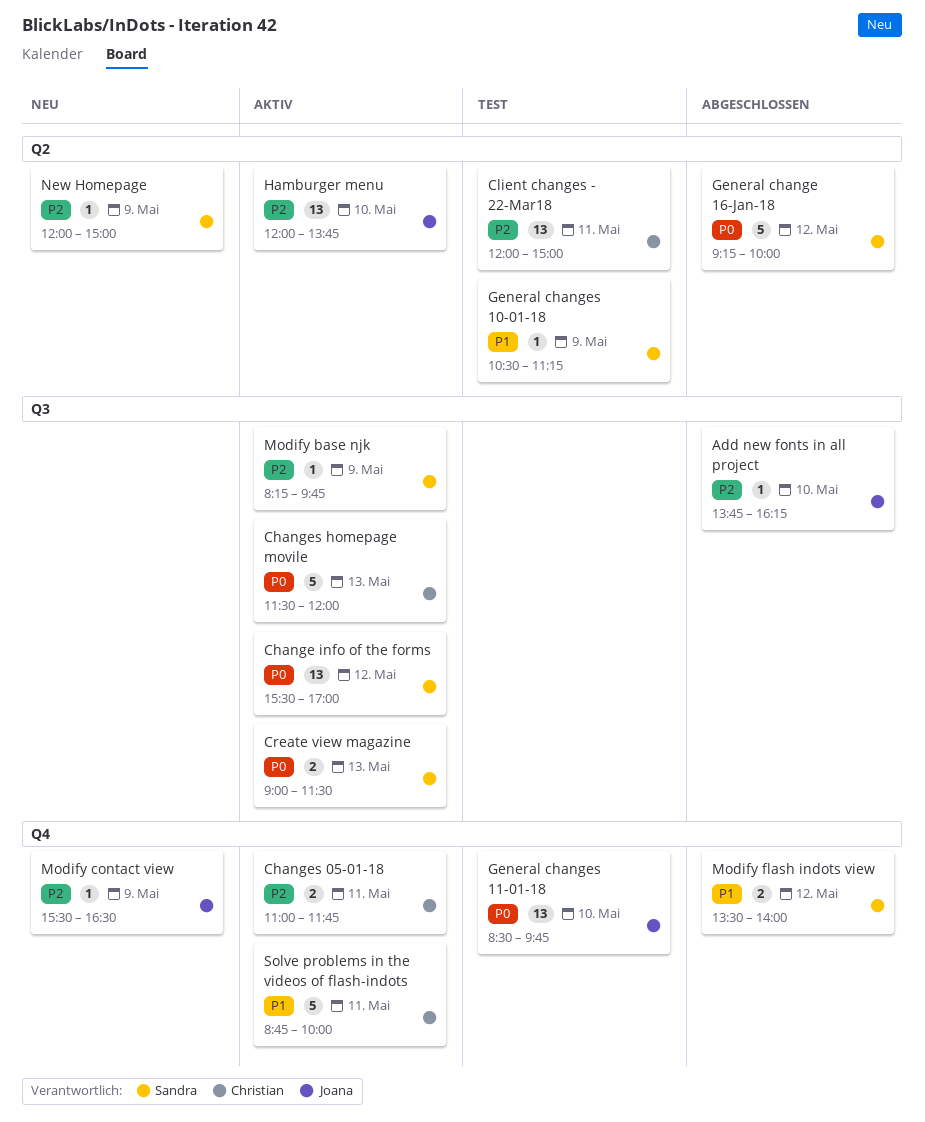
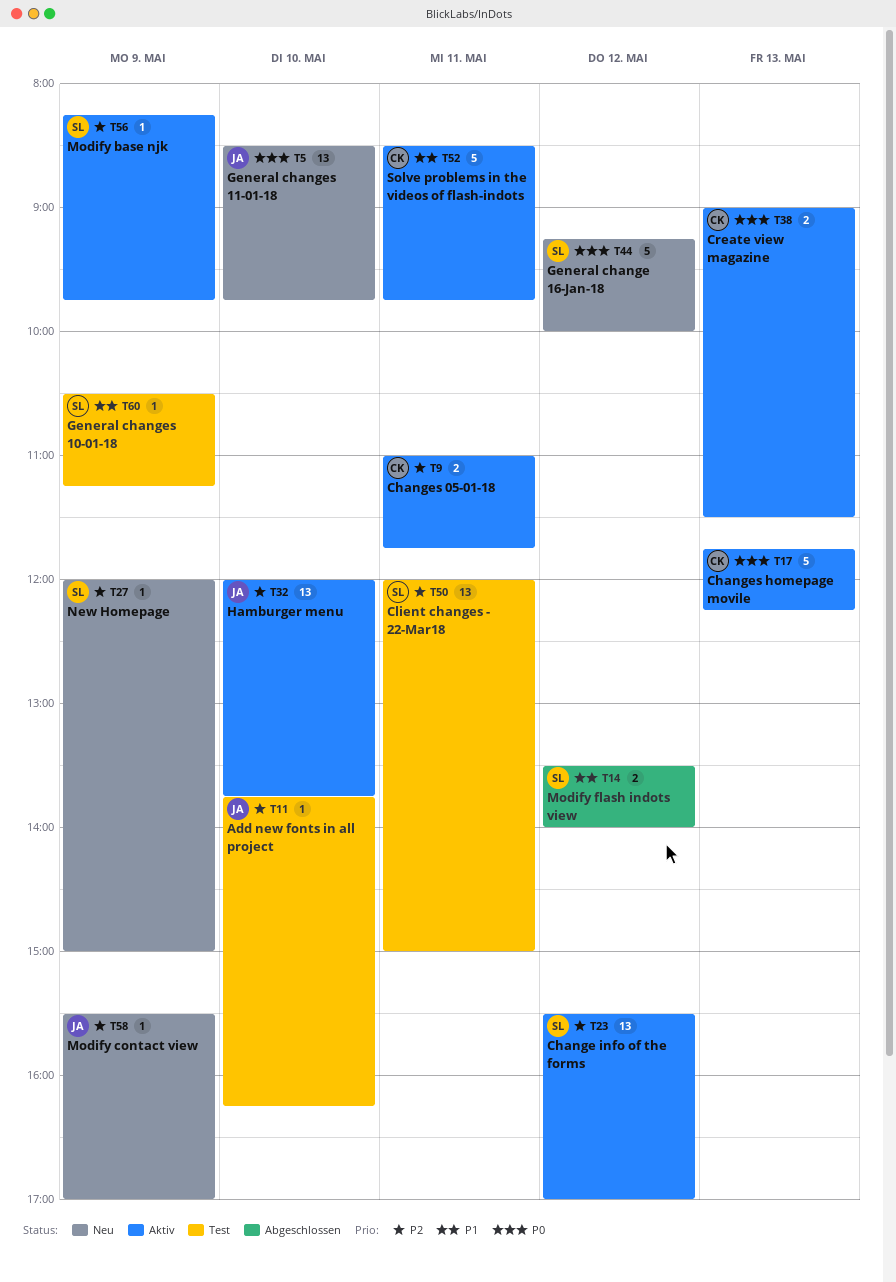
Add new fonts in all project, status: Abgeschlossen -> Test
Change info of the forms, priority: P0 -> P2
Changes homepage movile, begins: 11:30 -> 11:45
Changes homepage movile, ends: 12:00 -> 12:15
Client changes - 22-Mar18, owner: Christian -> Sandra
Create view magazine, owner: Sandra -> Christian
General change 16-Jan-18, status: Abgeschlossen -> Neu
General changes 11-01-18, status: Test -> Neu
Modify contact view, ends: 16:30 -> 17:00
Solve problems in the videos of flash-indots, begins: 08:45 -> 08:30
Solve problems in the videos of flash-indots, ends: 10:00 -> 09:45

